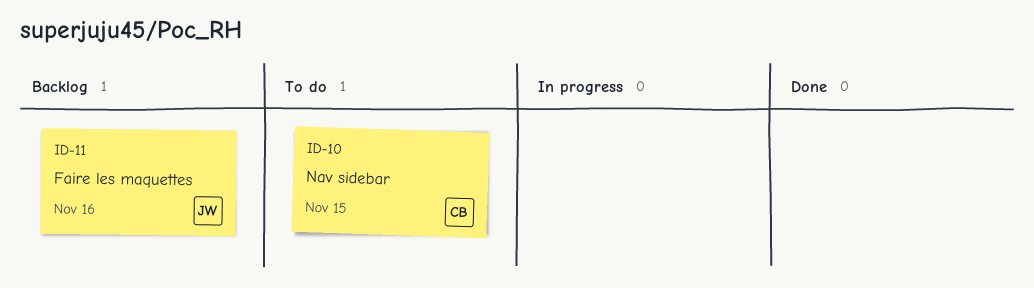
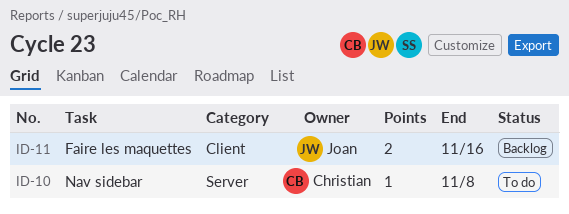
ID-10, due: Nov 15 -> Nov 8

